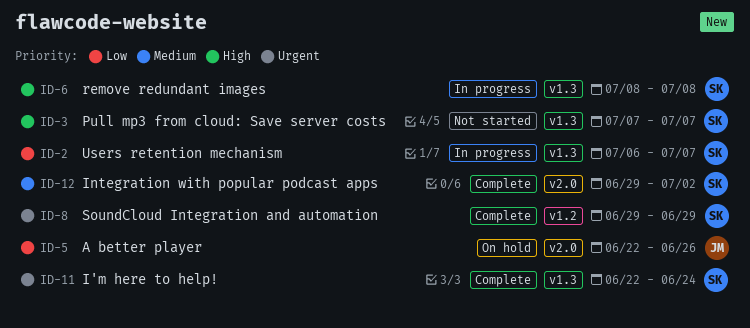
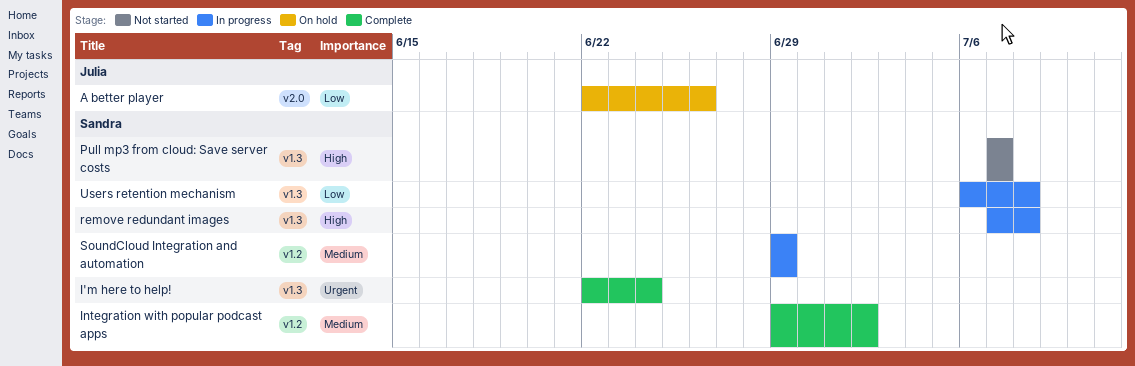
Integration with popular podcast apps, label: v2.0 -> v1.2
remove redundant images, start: Jul 8 -> Jul 7
SoundCloud Integration and automation, status: Complete -> In progress
SoundCloud Integration and automation, priority: Urgent -> Medium
Users retention mechanism, due: Jul 7 -> Jul 8

